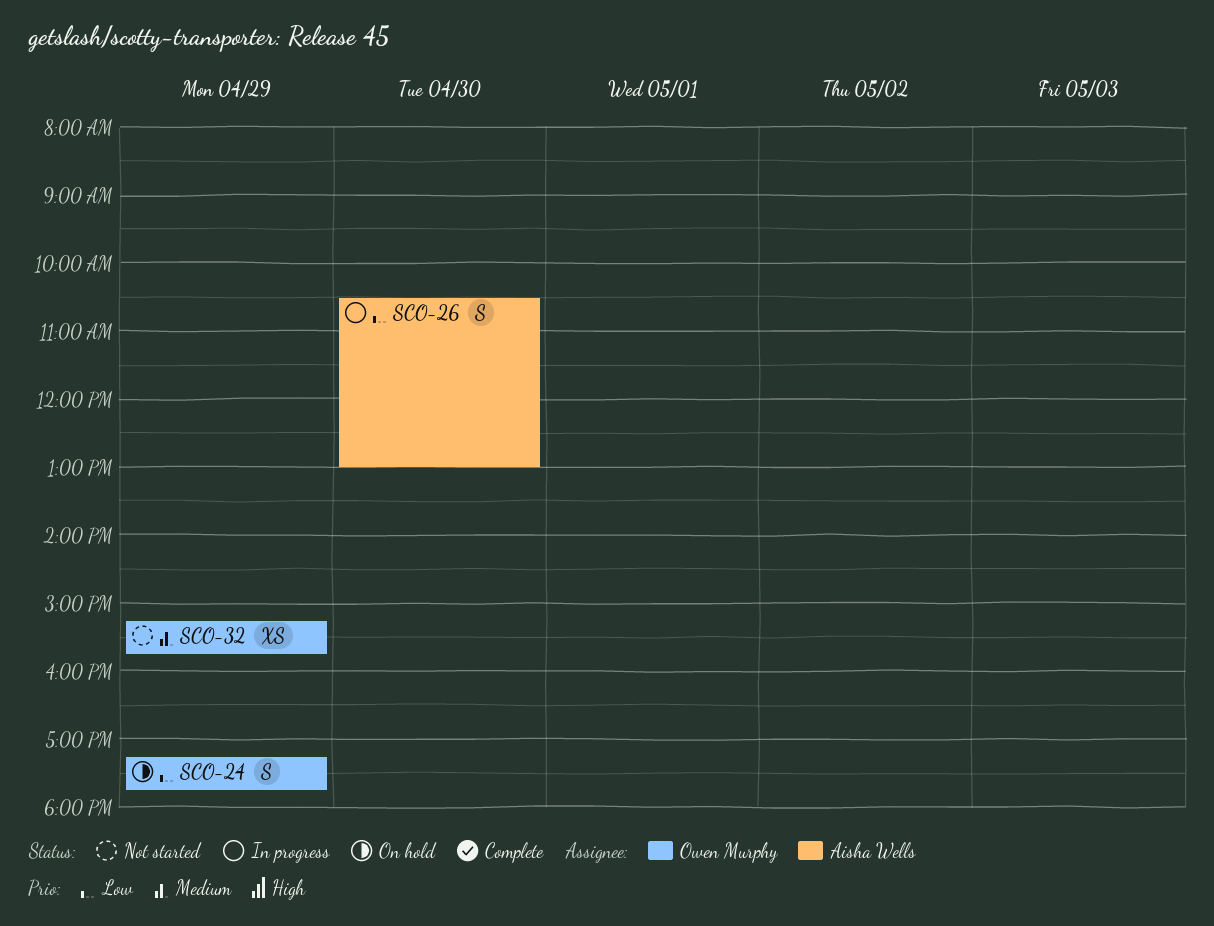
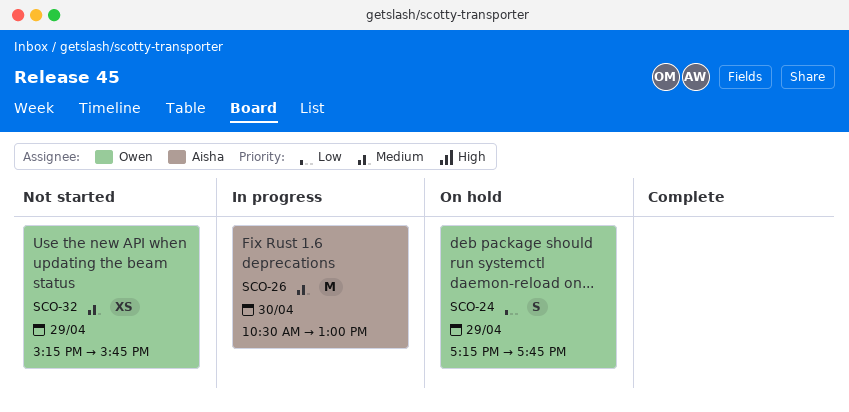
SCO-26, priority: Low -> Medium
SCO-26, estimate: S -> M

